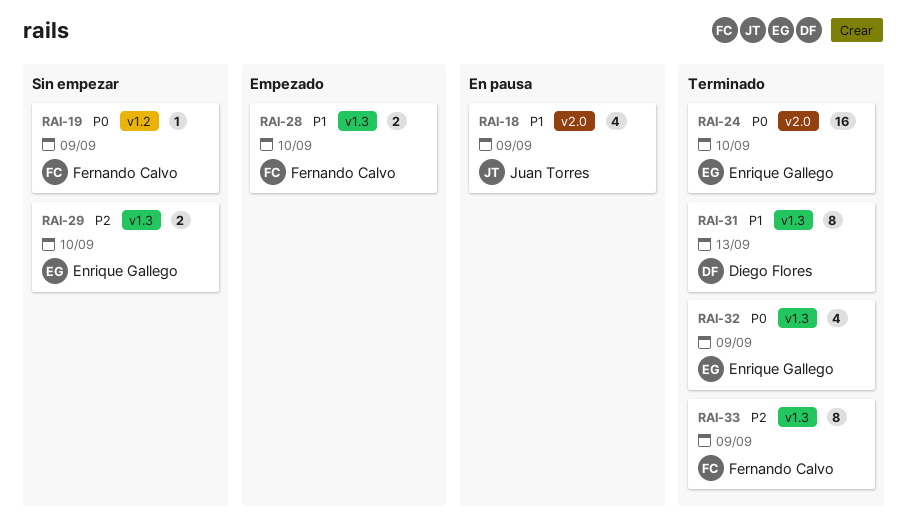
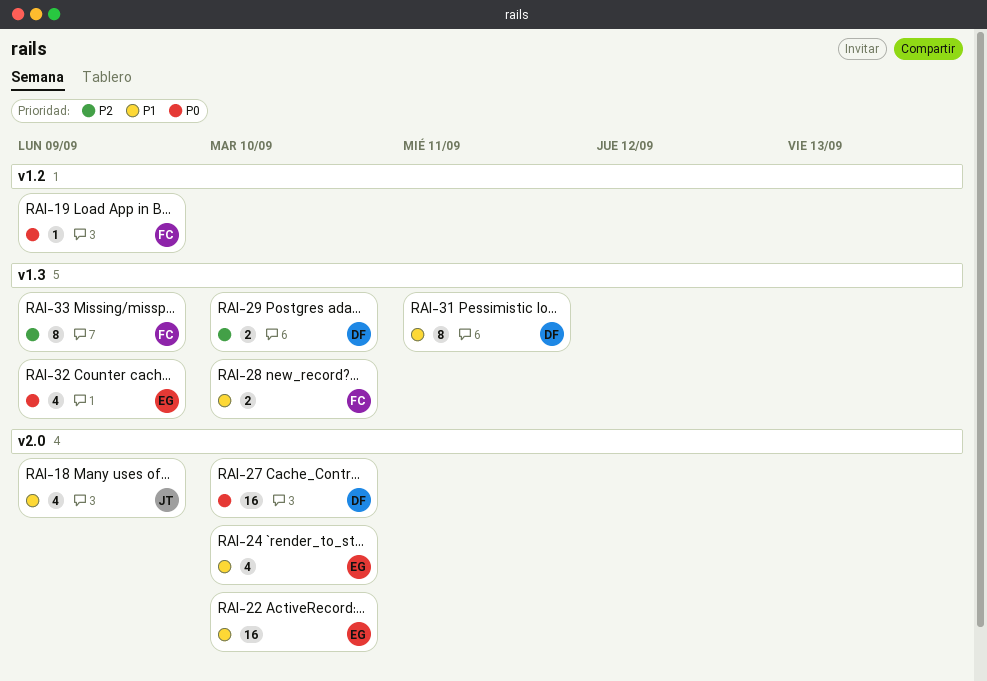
RAI-22: none -> present
RAI-24, priority: P0 -> P1
RAI-24, estimate: 16 -> 4
RAI-27: none -> present
RAI-29, owner: Enrique Gallego -> Diego Flores
RAI-31, due: Sep 13 -> Sep 11

